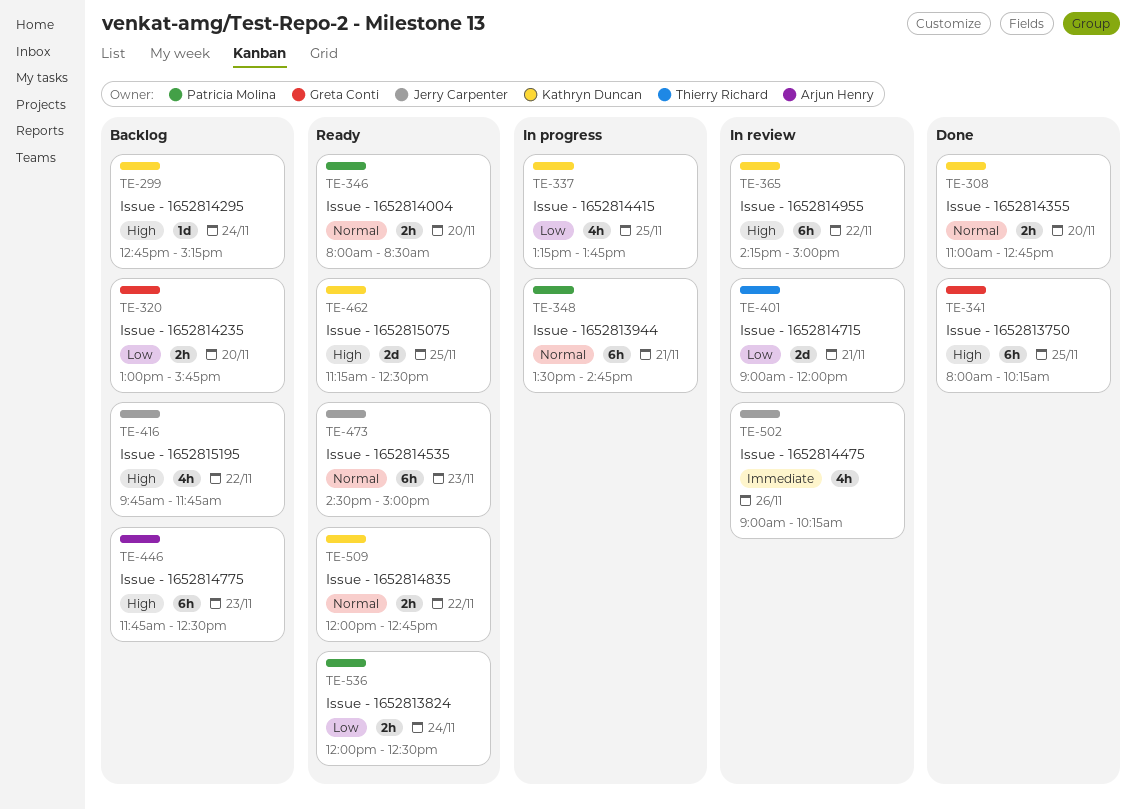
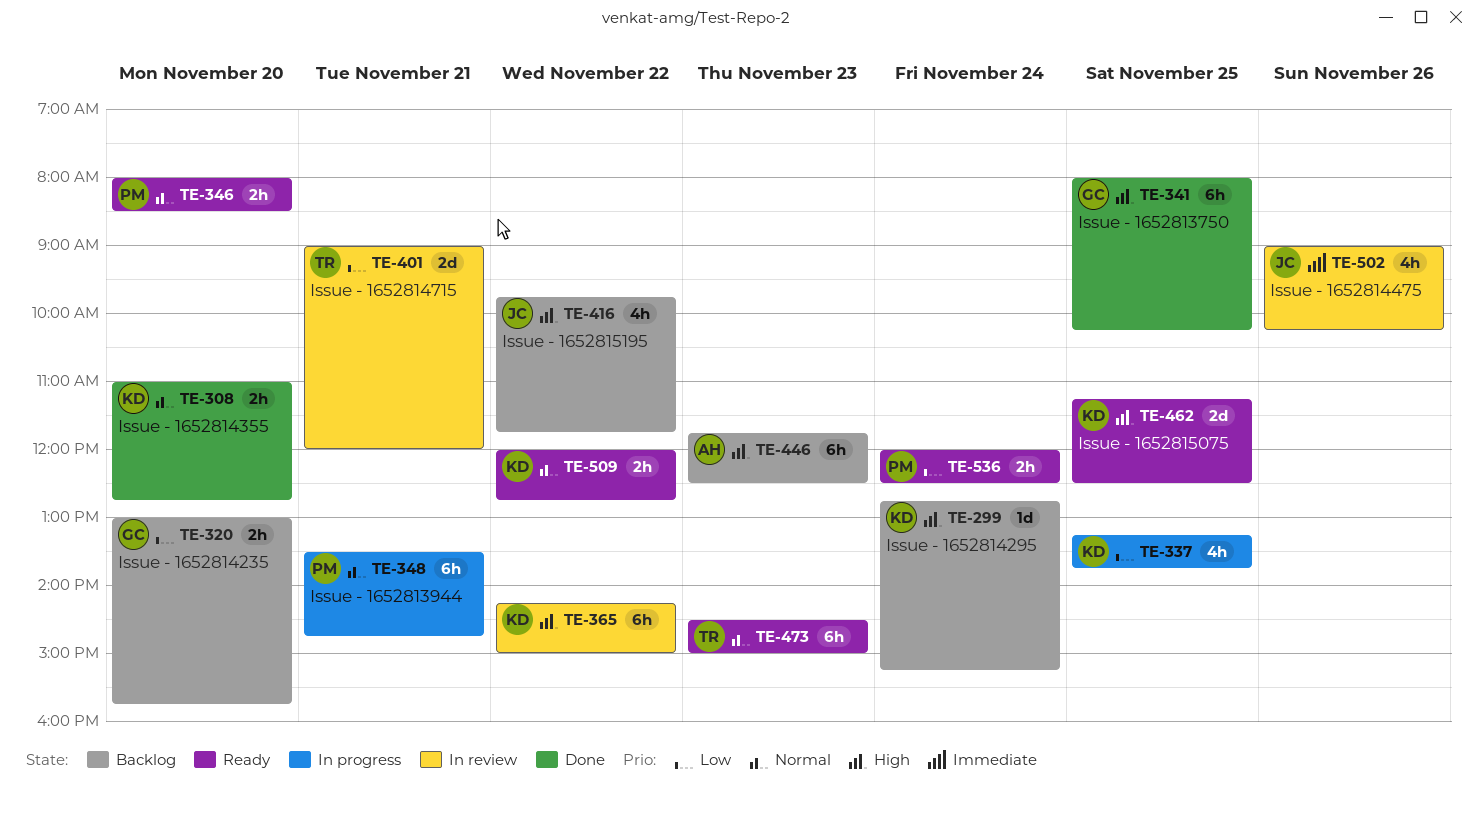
TE-473, owner: Jerry Carpenter -> Thierry Richard

